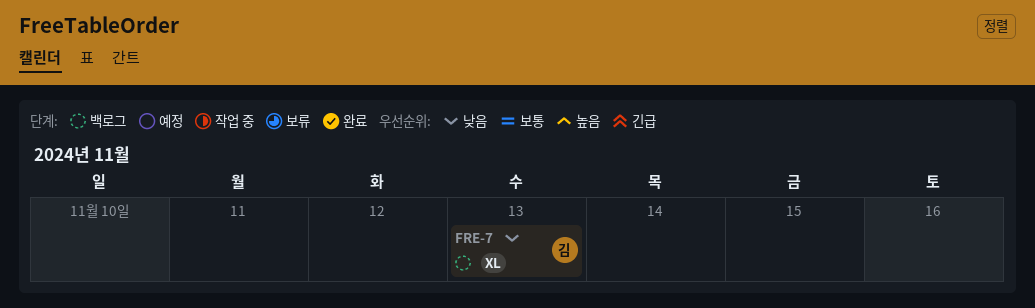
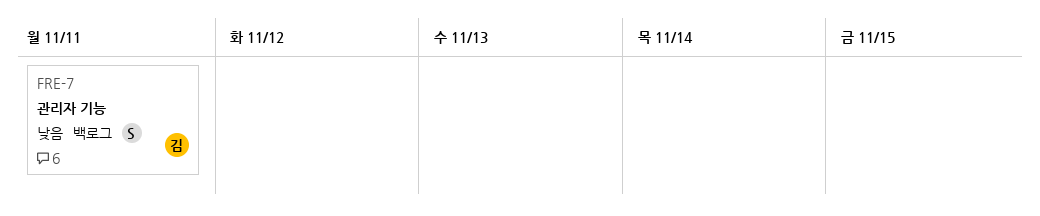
FRE-7, estimate: XL -> S
FRE-7, due: Nov 13 -> Nov 11

